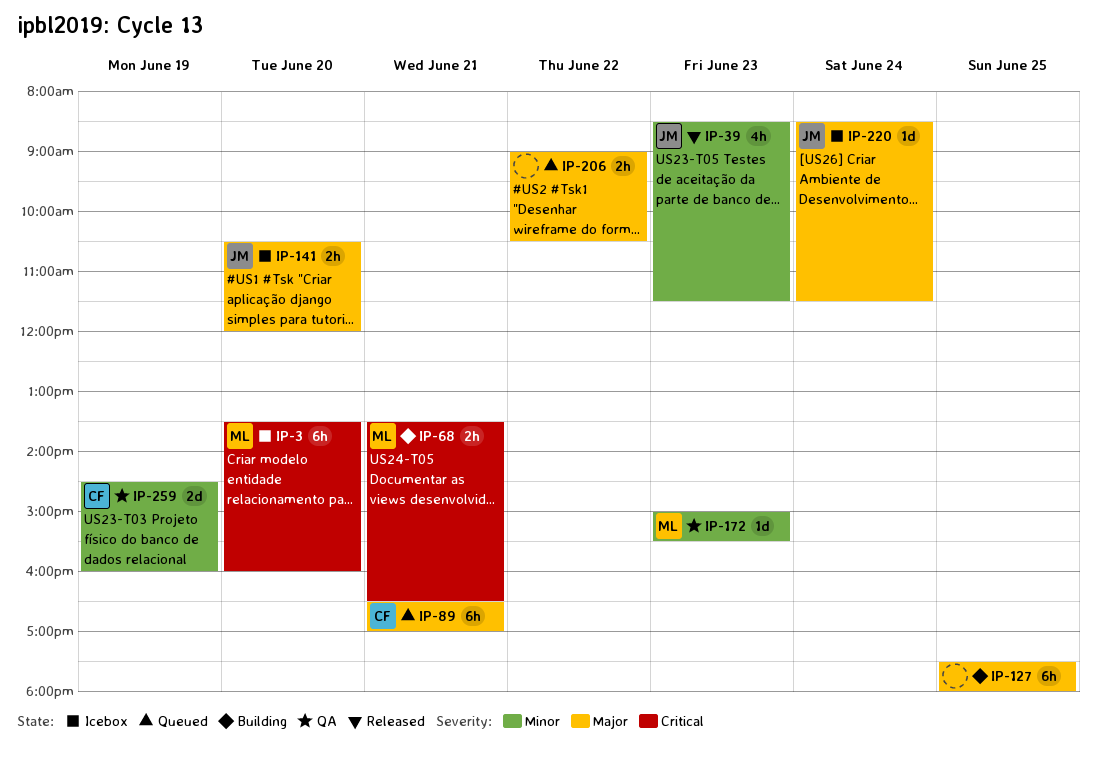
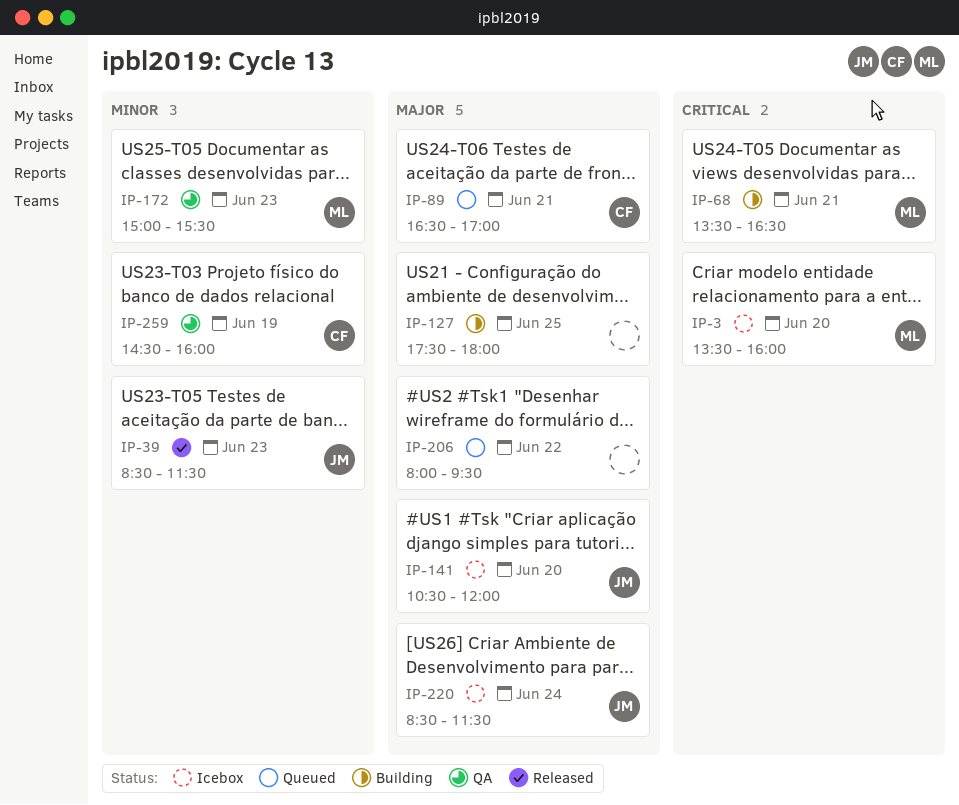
IP-206, begins: 09:00 -> 08:00
IP-206, ends: 10:30 -> 09:30

